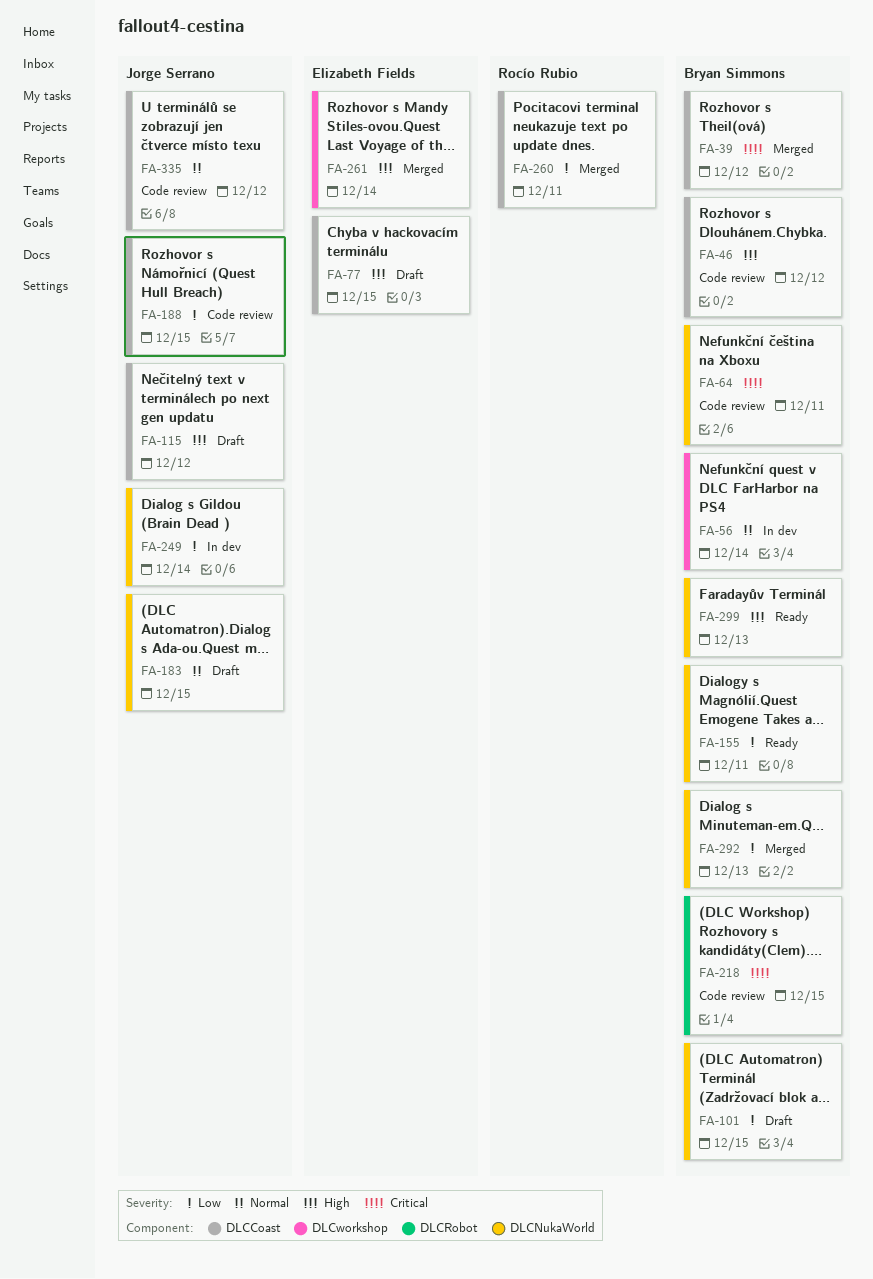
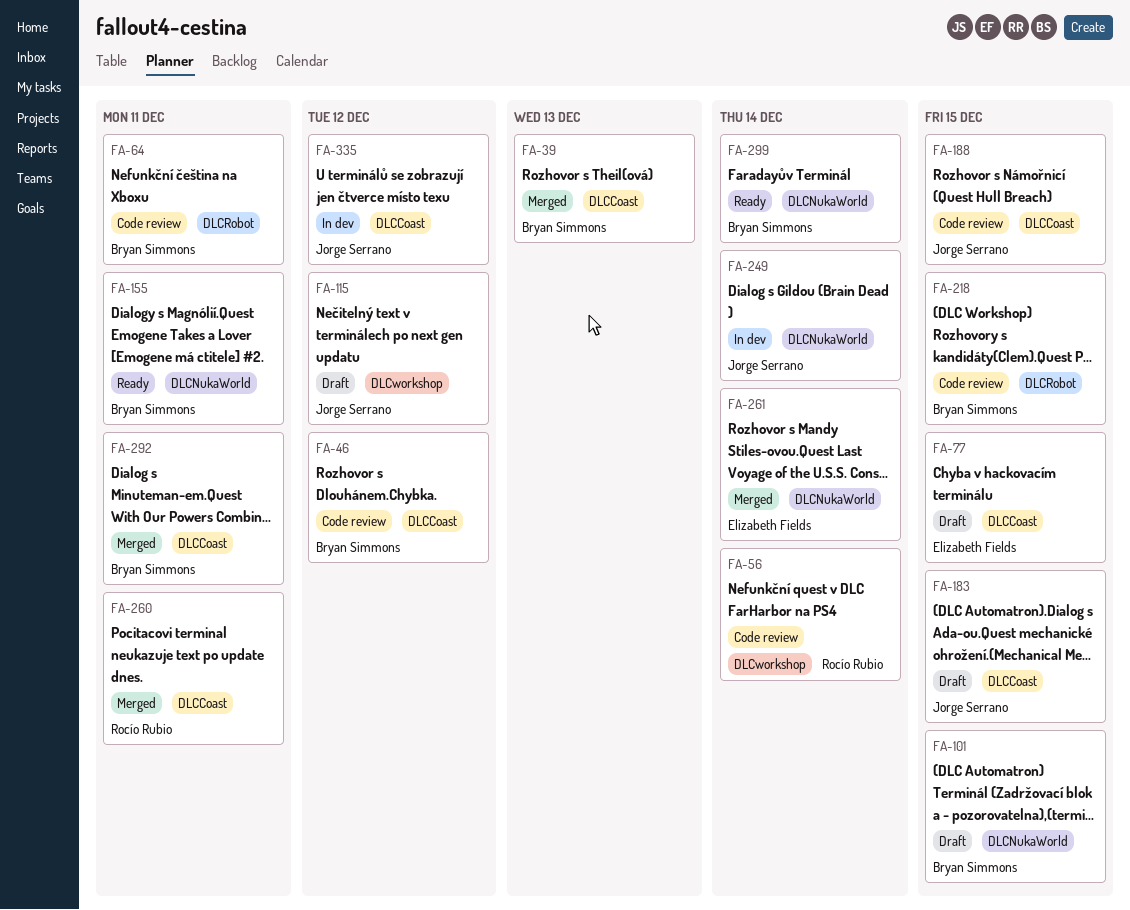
FA-39, due: Dec 12 -> Dec 13
FA-56, status: In dev -> Code review
FA-56, owner: Bryan Simmons -> Rocío Rubio
FA-64, label: DLCNukaWorld -> DLCRobot
FA-115, label: DLCCoast -> DLCworkshop
FA-183, label: DLCNukaWorld -> DLCCoast
FA-261, label: DLCworkshop -> DLCNukaWorld
FA-292, label: DLCNukaWorld -> DLCCoast
FA-292, due: Dec 13 -> Dec 11
FA-299, due: Dec 13 -> Dec 14
FA-335, status: Code review -> In dev

